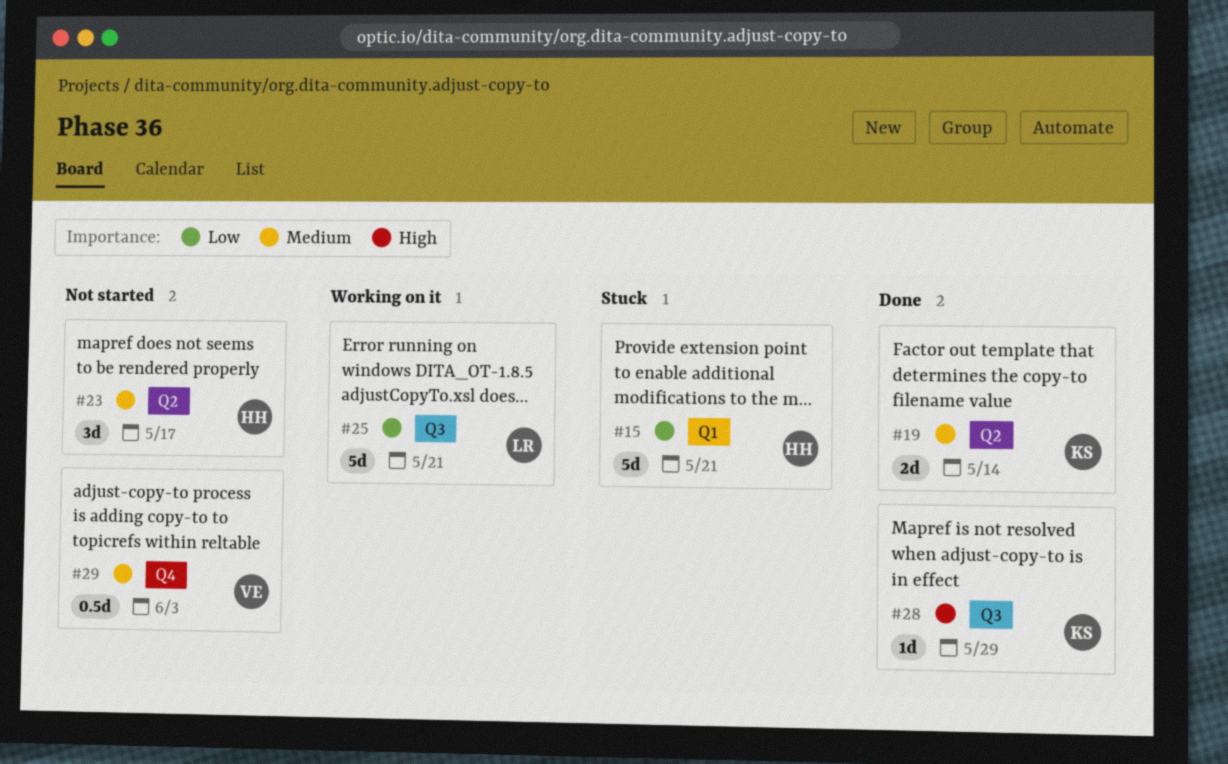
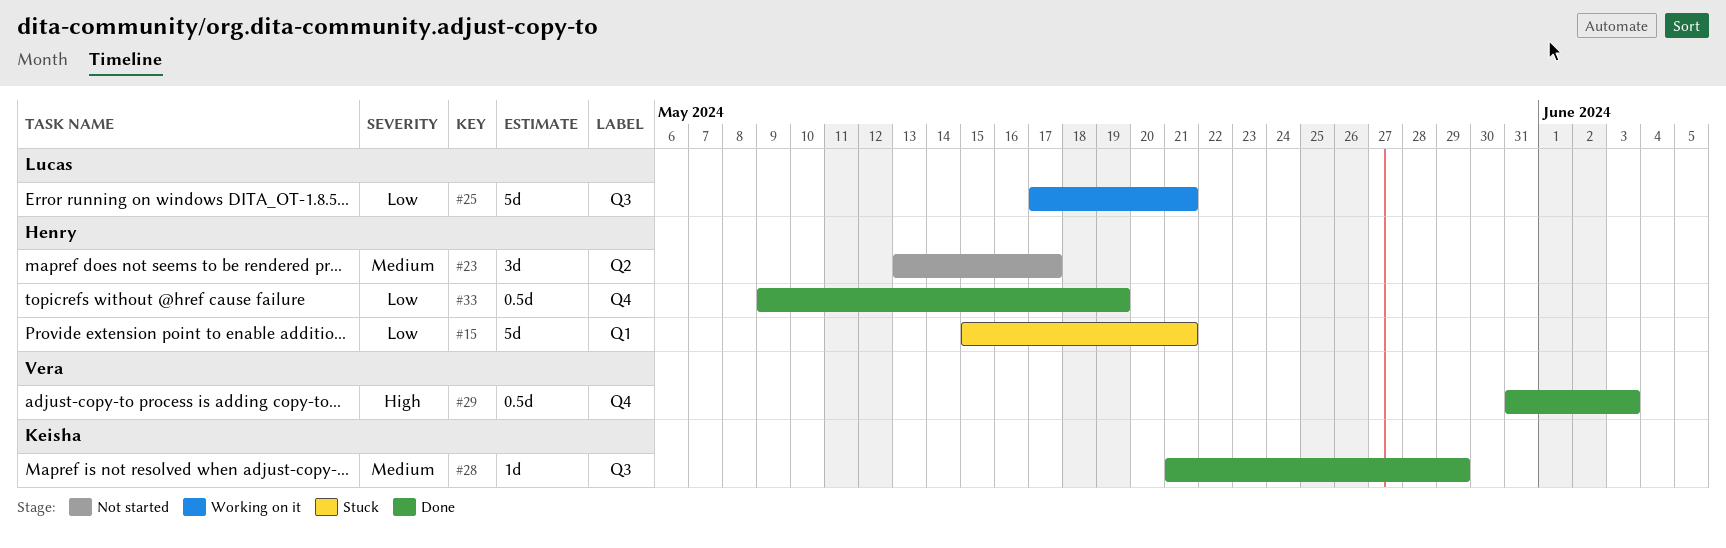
#19: present -> none
#28, priority: High -> Medium
#29, status: Not started -> Done
#29, priority: Medium -> High
#33: none -> present

